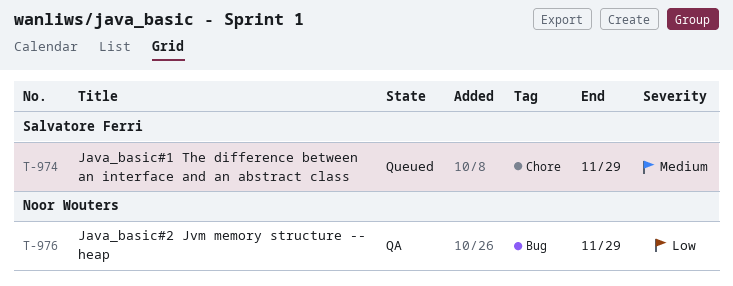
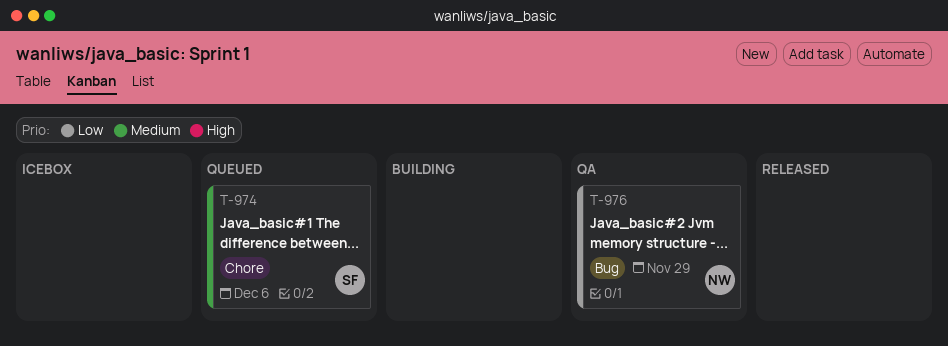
T-974, due: Nov 29 -> Dec 6

